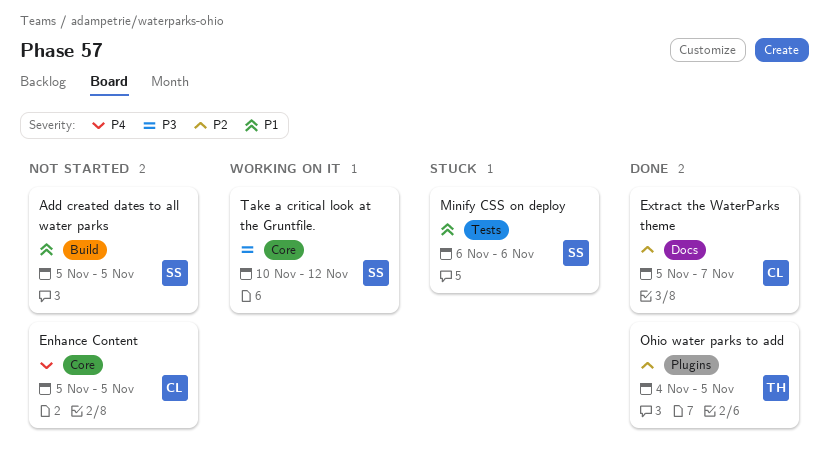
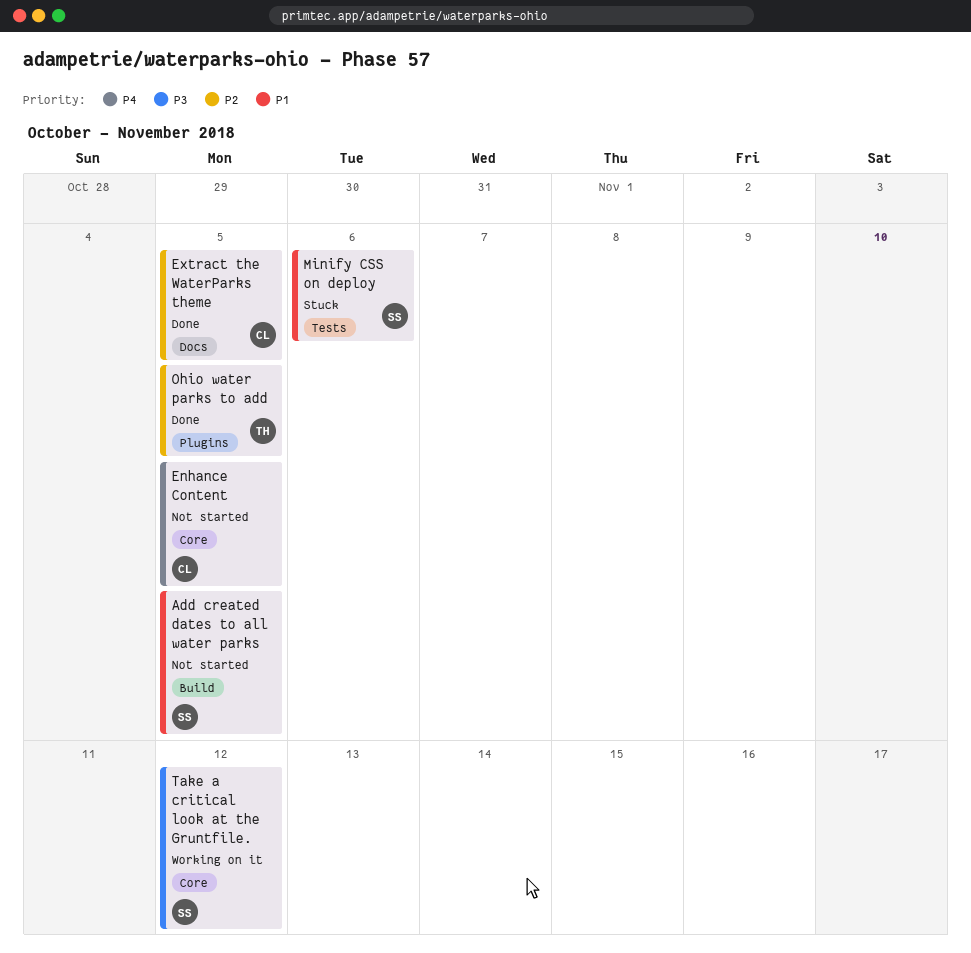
Extract the WaterParks theme, due: Nov 7 -> Nov 5

